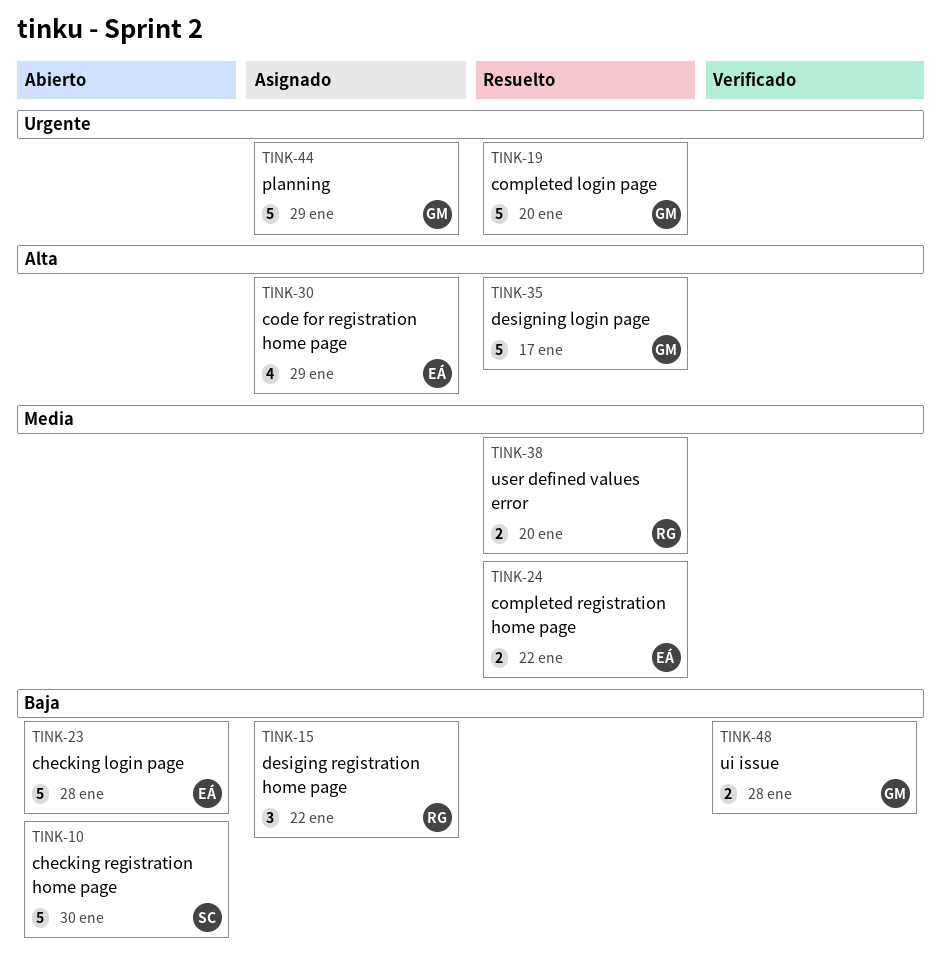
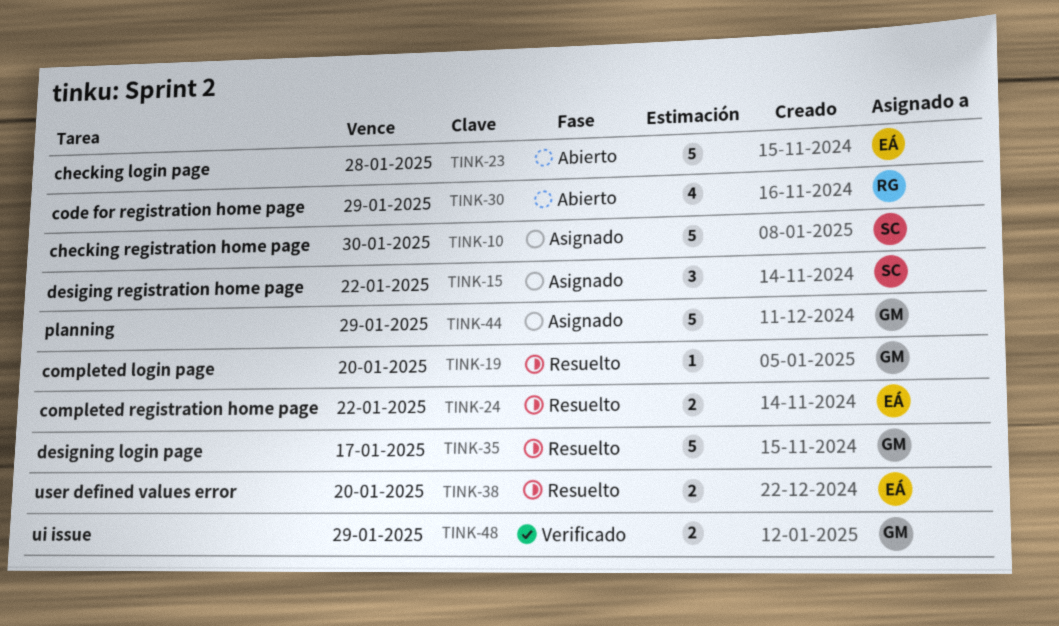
TINK-10, status: Abierto -> Asignado
TINK-15, owner: RG -> SC
TINK-19, estimate: 5 -> 1
TINK-30, status: Asignado -> Abierto
TINK-30, owner: EÁ -> RG
TINK-38, owner: RG -> EÁ
TINK-48, due: Jan 28 -> Jan 29

